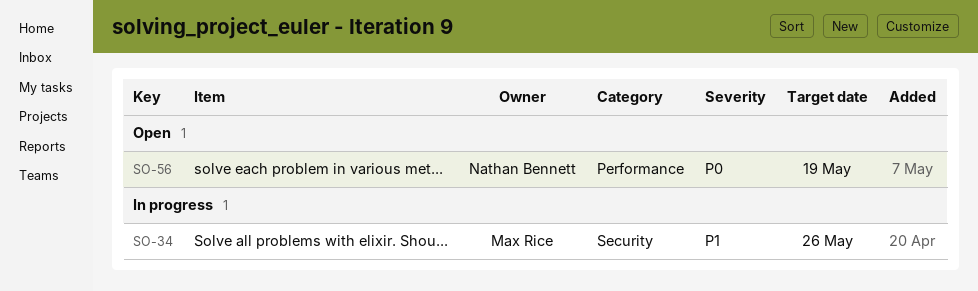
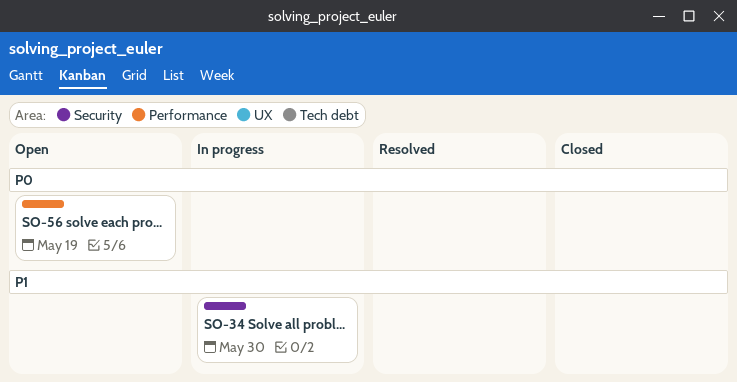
SO-34, due: May 26 -> May 30

